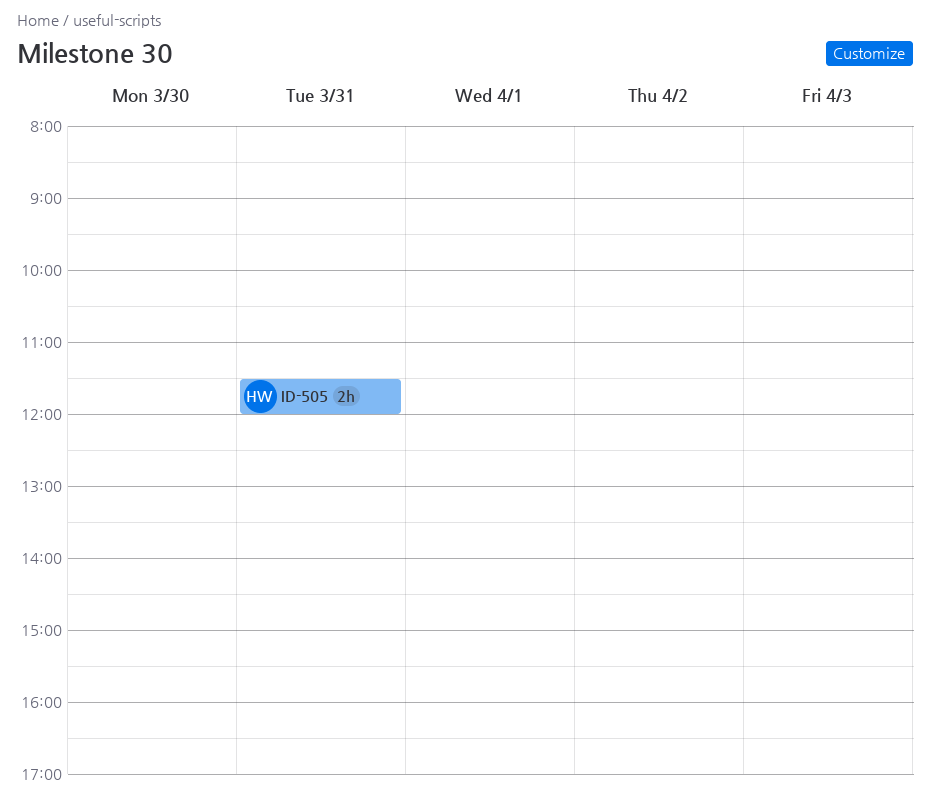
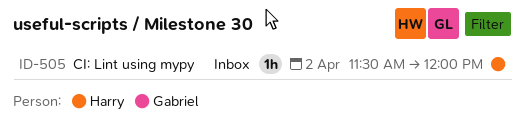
ID-505, estimate: 2h -> 1h
ID-505, day: Mar 31 -> Apr 2

